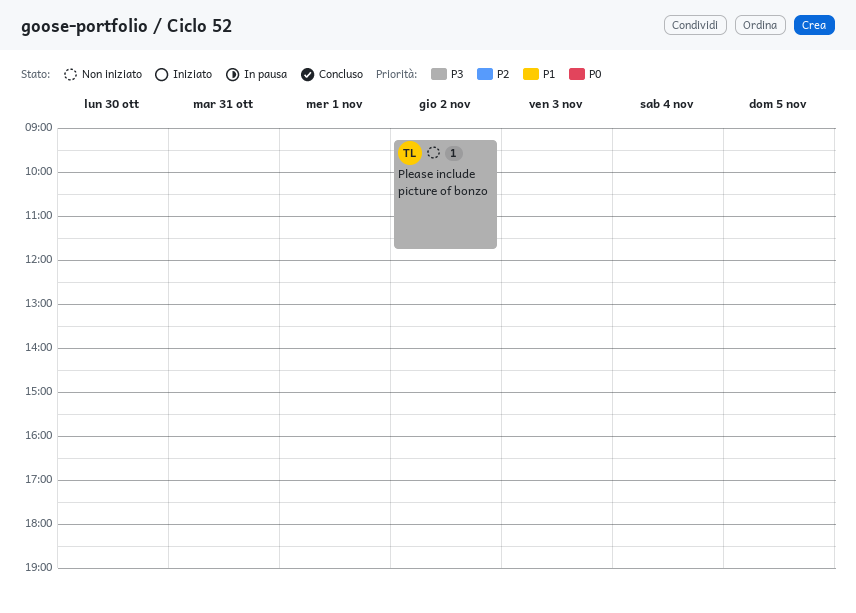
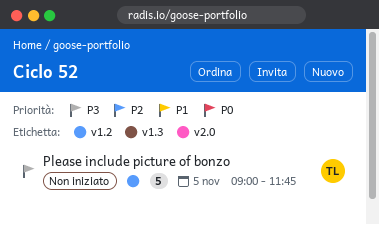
Please include picture of bonzo, estimate: 1 -> 5
Please include picture of bonzo, day: Nov 2 -> Nov 5
Please include picture of bonzo, begins: 09:15 -> 09:00

